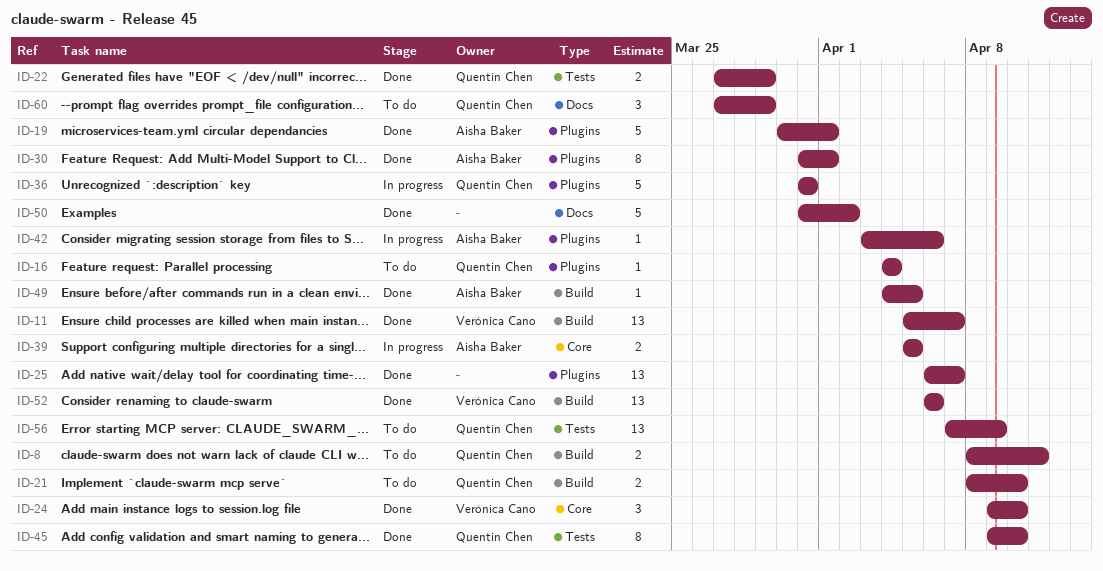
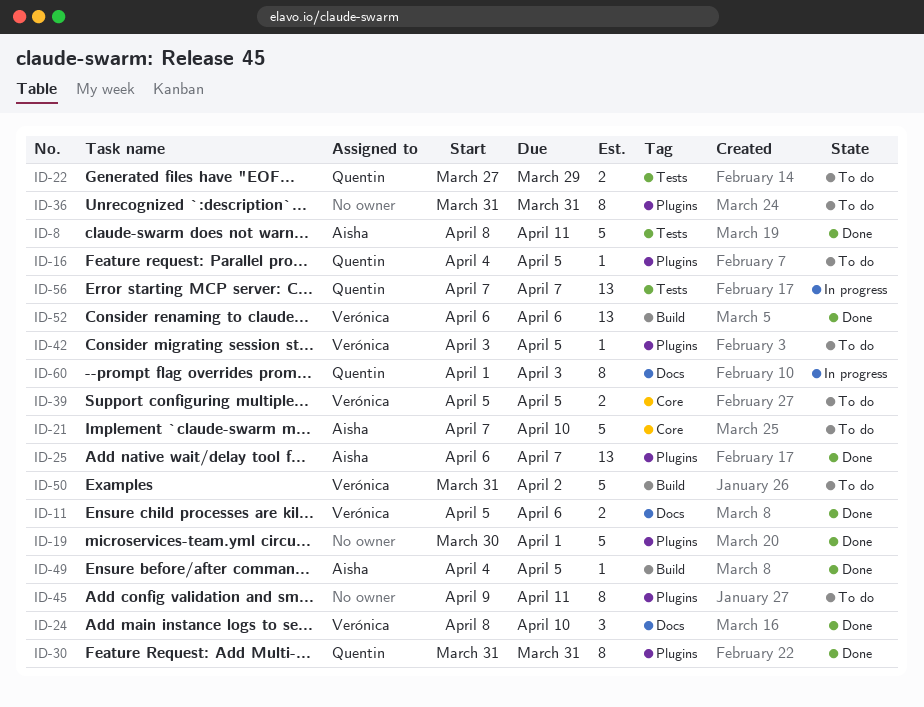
ID-8, status: To do -> Done
ID-8, owner: Quentin Chen -> Aisha Baker
ID-8, label: Build -> Tests
ID-8, estimate: 2 -> 5
ID-11, label: Build -> Docs
ID-11, estimate: 13 -> 2
ID-11, due: Apr 7 -> Apr 6
ID-16, due: Apr 4 -> Apr 5
ID-19, owner: Aisha Baker -> none
ID-21, owner: Quentin Chen -> Aisha Baker
ID-21, label: Build -> Core
ID-21, estimate: 2 -> 5
ID-21, start: Apr 8 -> Apr 7
ID-22, status: Done -> To do
ID-24, label: Core -> Docs
ID-24, start: Apr 9 -> Apr 8
ID-25, owner: none -> Aisha Baker
ID-30, owner: Aisha Baker -> Quentin Chen
ID-30, due: Apr 1 -> Mar 31
ID-36, status: In progress -> To do
ID-36, owner: Quentin Chen -> none
ID-36, estimate: 5 -> 8
ID-39, status: In progress -> To do
ID-39, owner: Aisha Baker -> Verónica Cano
ID-42, status: In progress -> To do
ID-42, owner: Aisha Baker -> Verónica Cano
ID-42, due: Apr 6 -> Apr 5
ID-45, status: Done -> To do
ID-45, owner: Quentin Chen -> none
ID-45, label: Tests -> Plugins
ID-45, due: Apr 10 -> Apr 11
ID-50, status: Done -> To do
ID-50, owner: none -> Verónica Cano
ID-50, label: Docs -> Build
ID-56, status: To do -> In progress
ID-56, due: Apr 9 -> Apr 7
ID-60, status: To do -> In progress
ID-60, estimate: 3 -> 8
ID-60, start: Mar 27 -> Apr 1
ID-60, due: Mar 29 -> Apr 3

